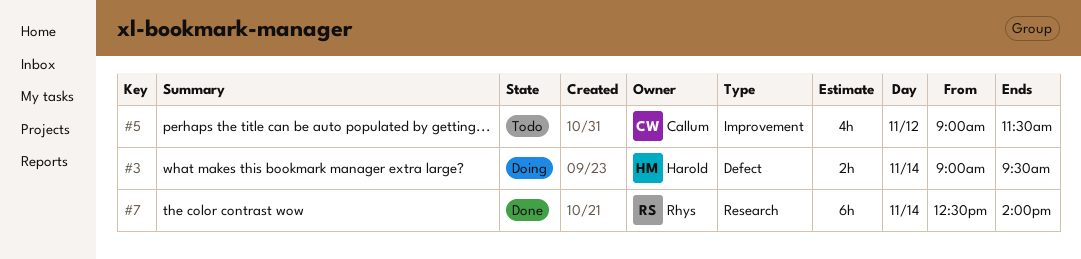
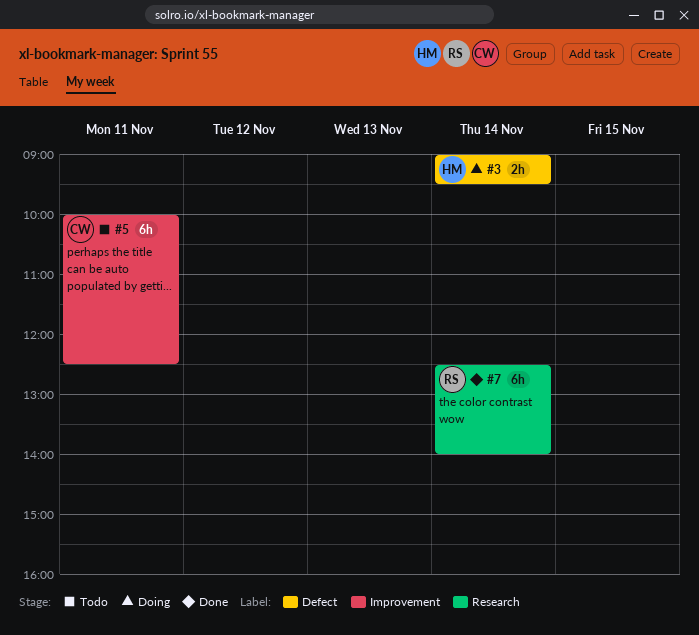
#5, estimate: 4h -> 6h
#5, day: Nov 12 -> Nov 11
#5, begins: 09:00 -> 10:00
#5, ends: 11:30 -> 12:30

